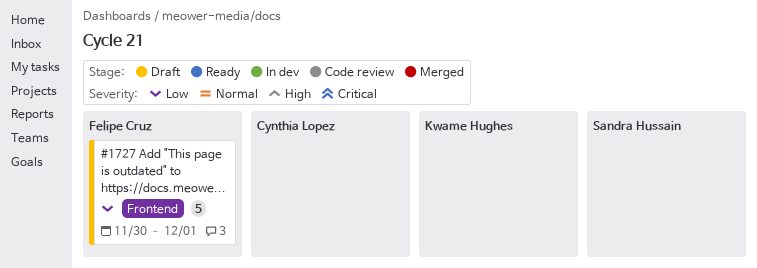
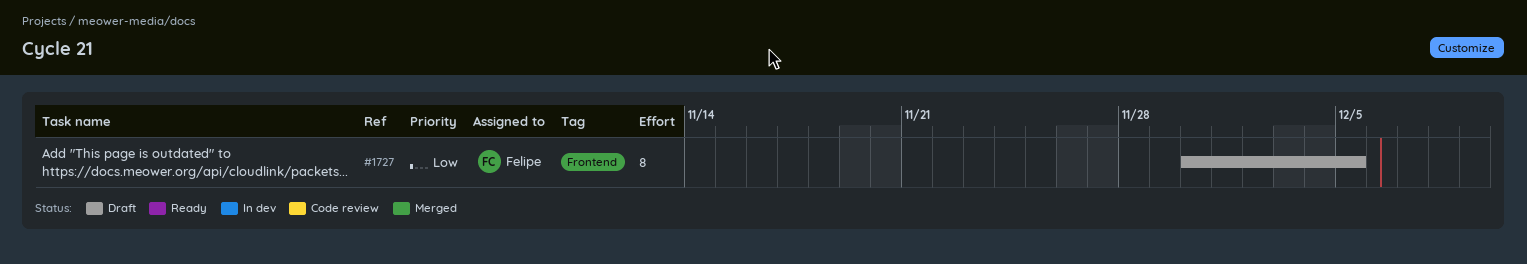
#1727, estimate: 5 -> 8
#1727, due: Dec 1 -> Dec 5

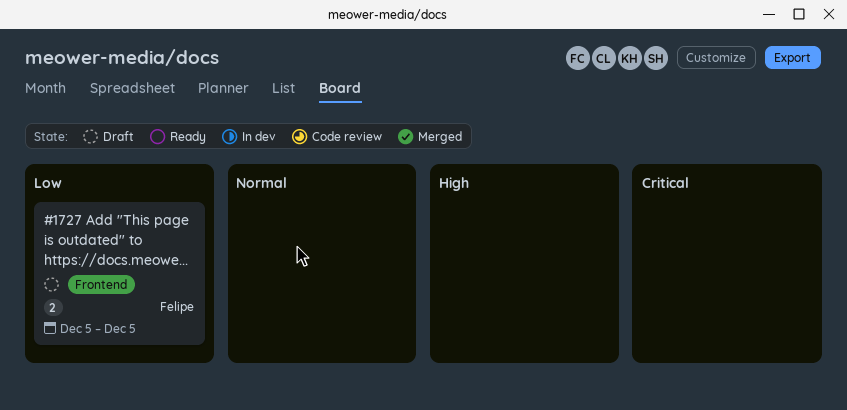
#1727, estimate: 8 -> 2
#1727, start: Nov 30 -> Dec 5

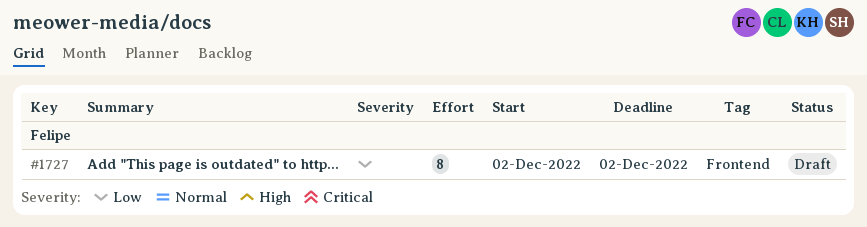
#1727, estimate: 2 -> 8
#1727, start: Dec 5 -> Dec 2
#1727, due: Dec 5 -> Dec 2

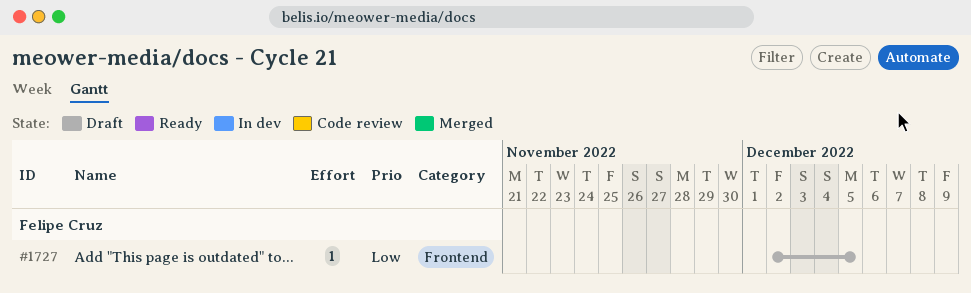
#1727, estimate: 8 -> 1
#1727, due: Dec 2 -> Dec 5

